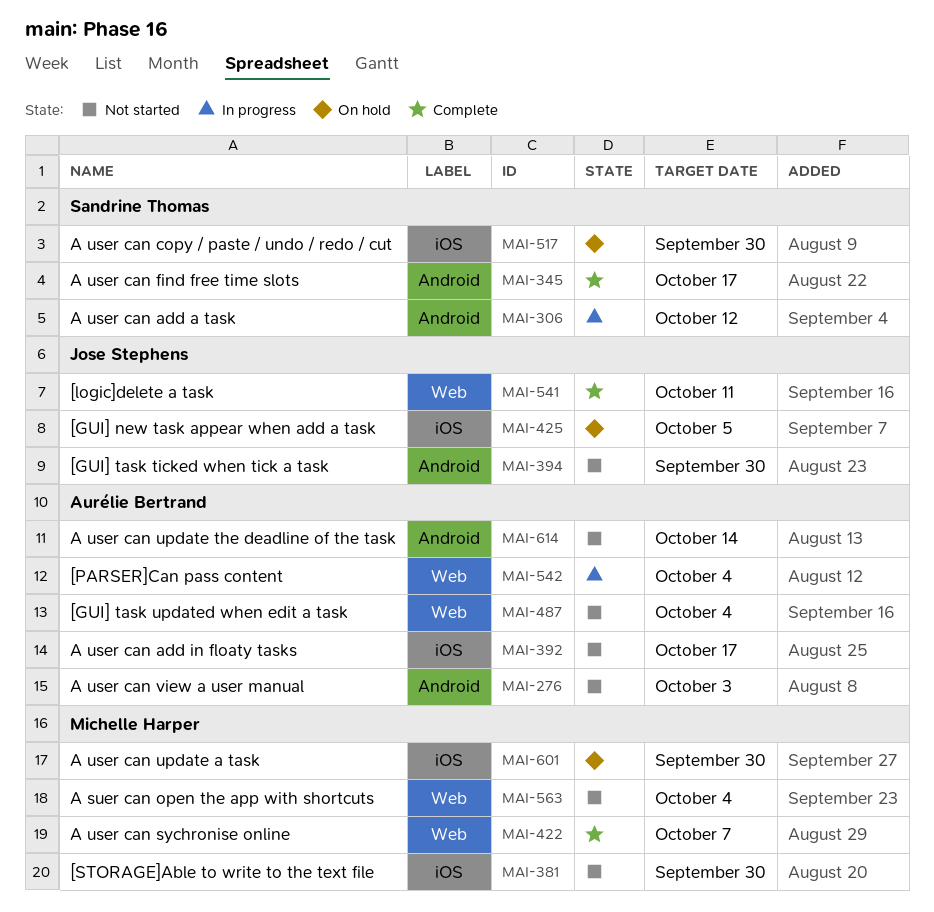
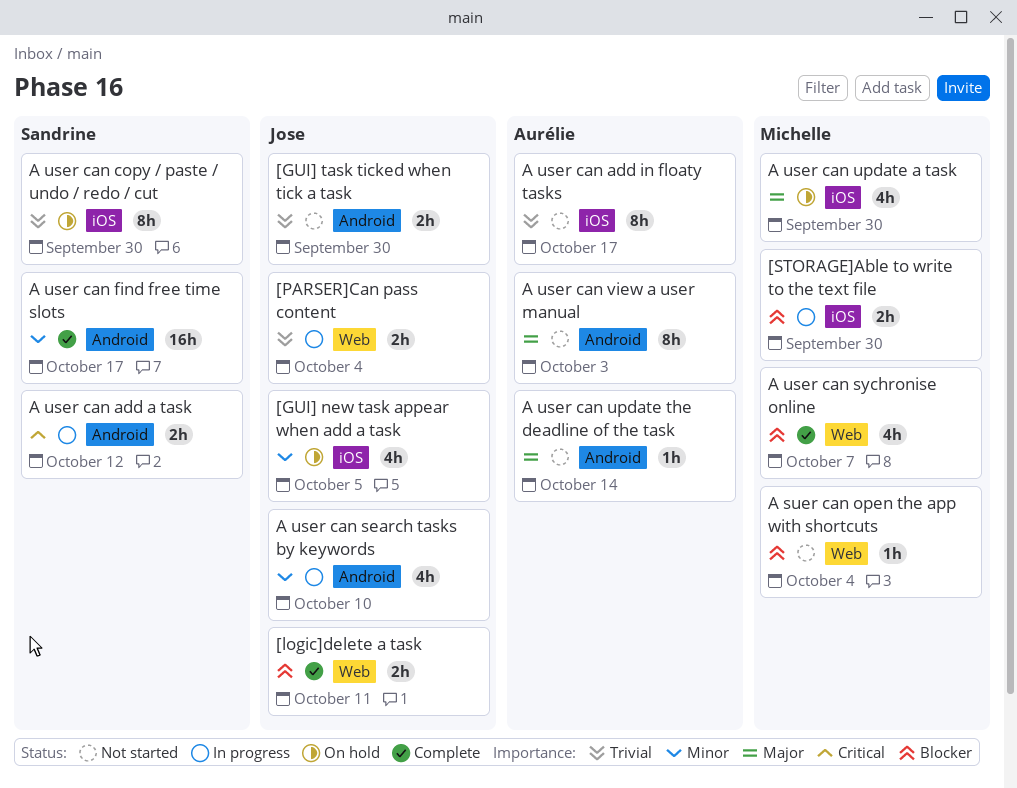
[GUI] task updated when edit a task: present -> none
[PARSER]Can pass content, owner: Aurélie Bertrand -> Jose Stephens
[STORAGE]Able to write to the text file, status: Not started -> In progress
A user can search tasks by keywords: none -> present

